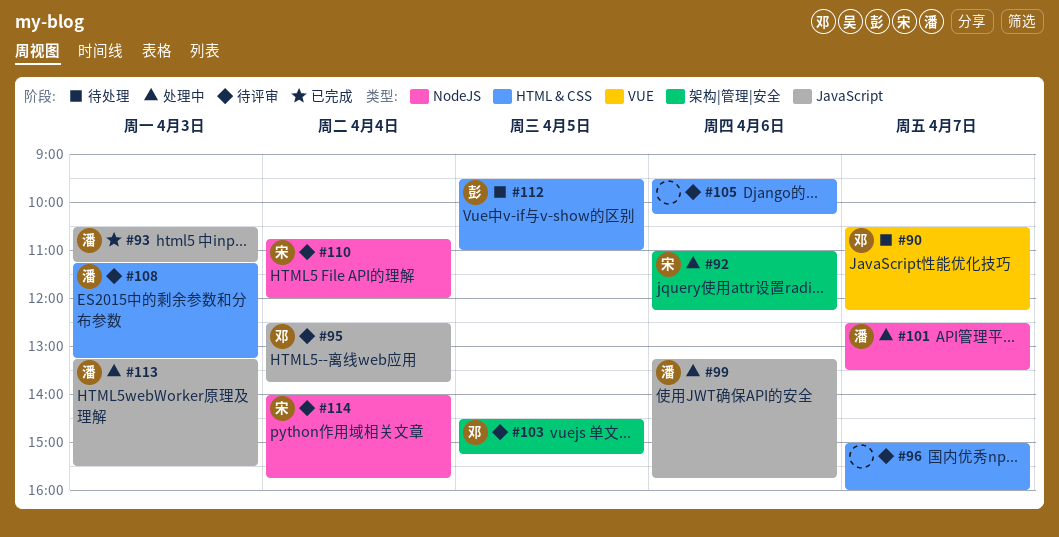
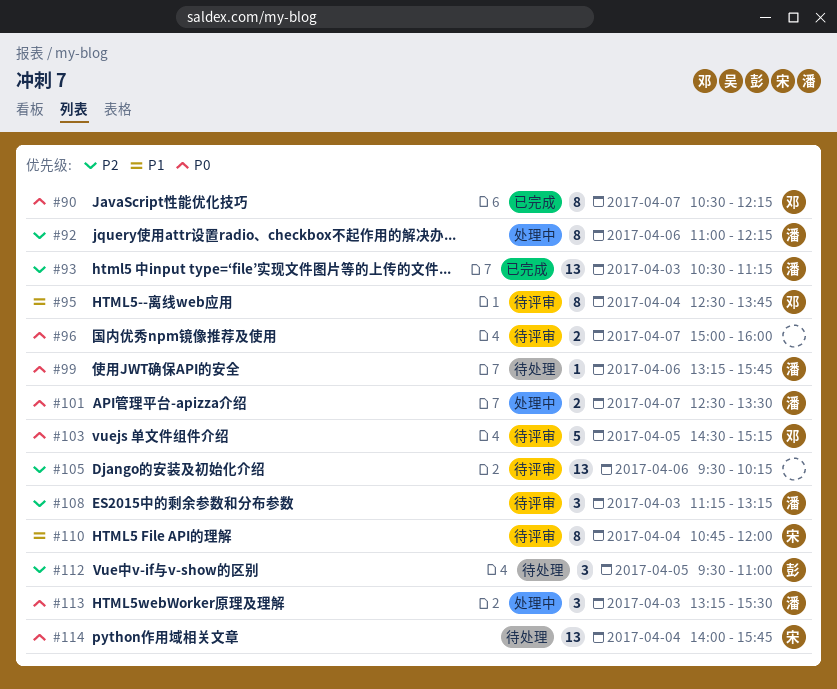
#90, status: 待处理 -> 已完成
#92, owner: 宋 -> 潘
#99, status: 处理中 -> 待处理
#114, status: 待评审 -> 待处理

